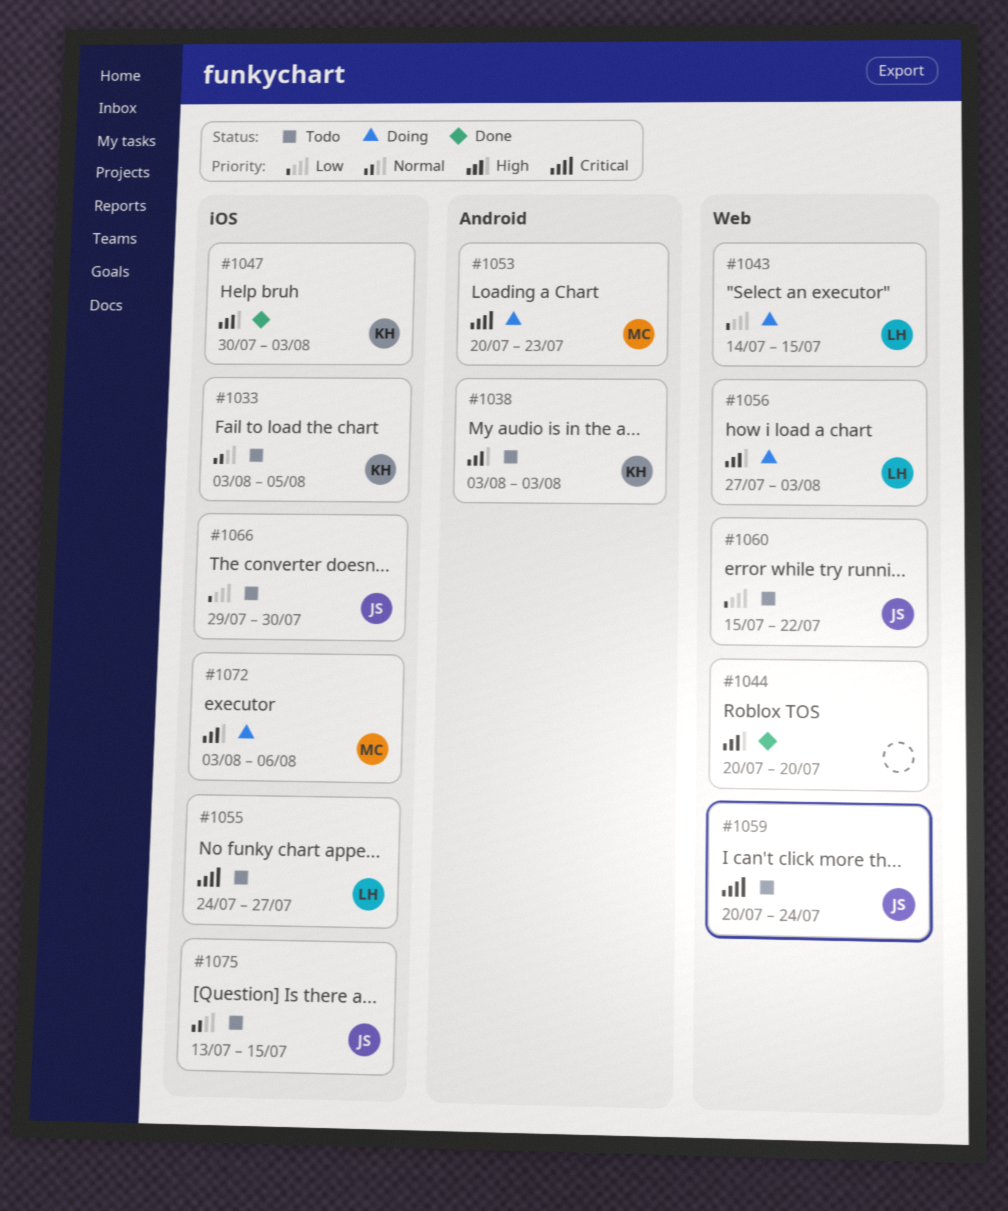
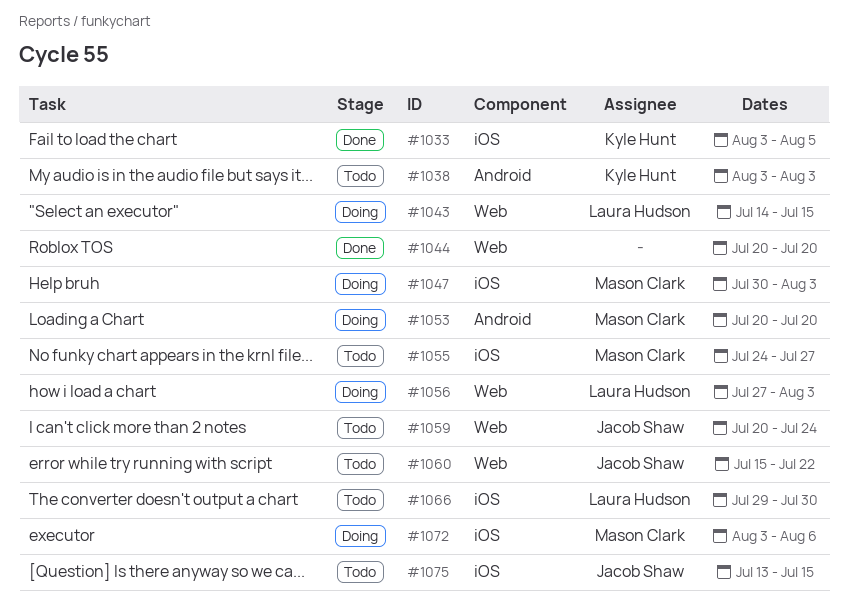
#1033, status: Todo -> Done
#1047, status: Done -> Doing
#1047, owner: Kyle Hunt -> Mason Clark
#1053, due: Jul 23 -> Jul 20
#1055, owner: Laura Hudson -> Mason Clark
#1066, owner: Jacob Shaw -> Laura Hudson

